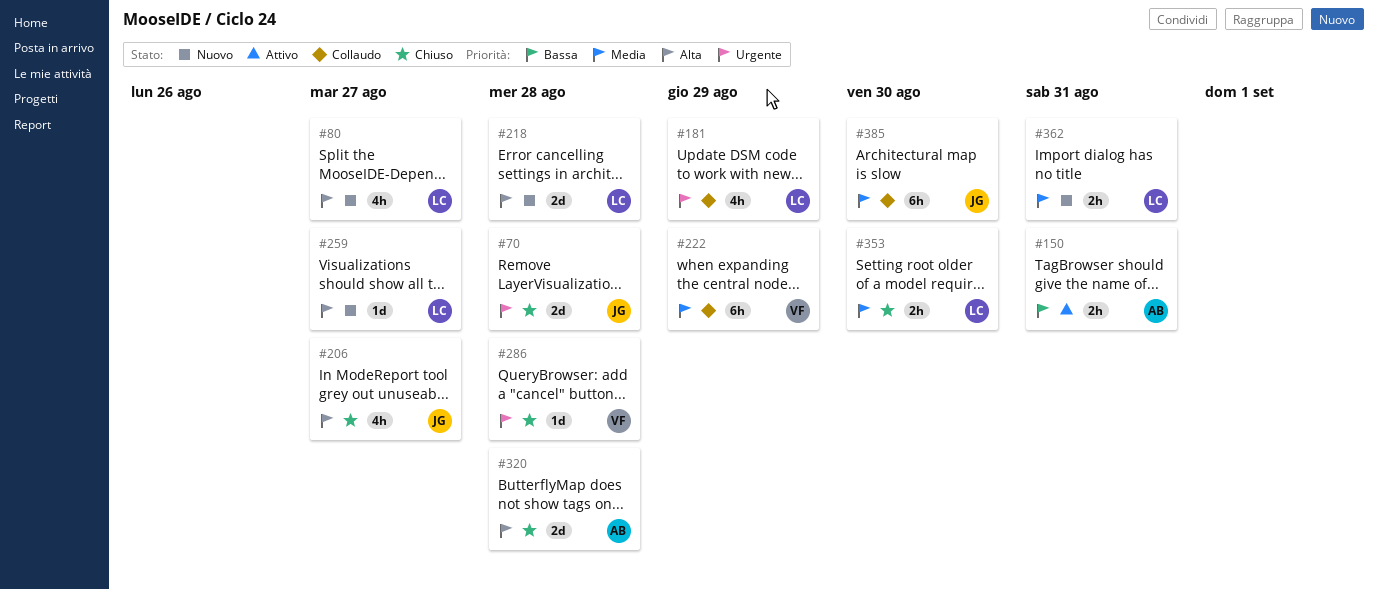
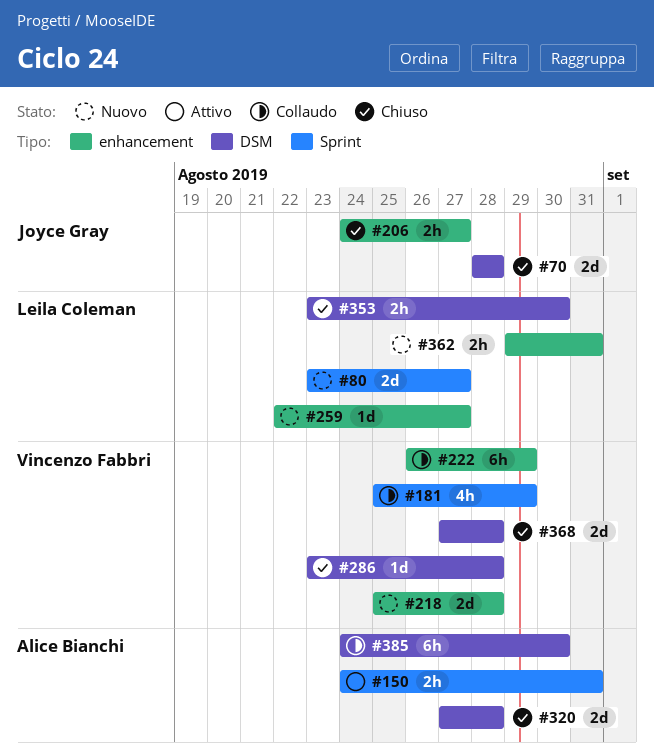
#80, estimate: 4h -> 2d
#181, owner: Leila Coleman -> Vincenzo Fabbri
#206, estimate: 4h -> 2h
#218, owner: Leila Coleman -> Vincenzo Fabbri
#368: none -> present
#385, owner: Joyce Gray -> Alice Bianchi

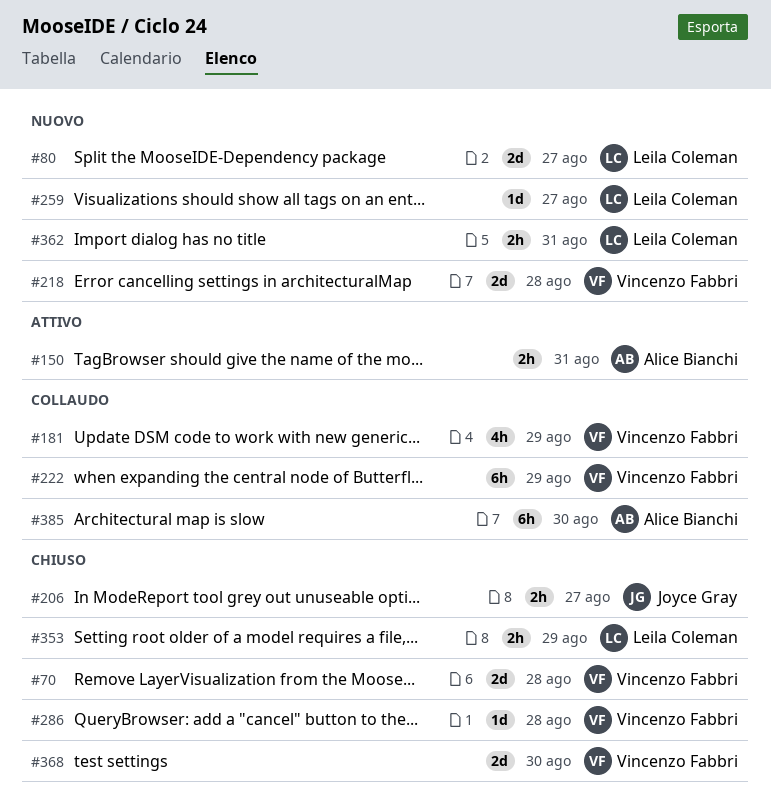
#70, owner: Joyce Gray -> Vincenzo Fabbri
#320: present -> none
#353, due: Aug 30 -> Aug 29
#368, due: Aug 28 -> Aug 30

